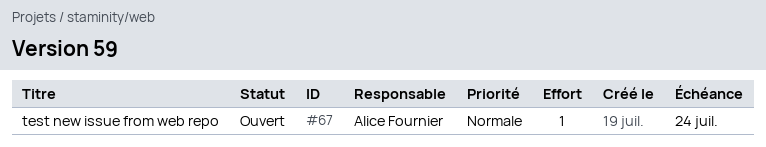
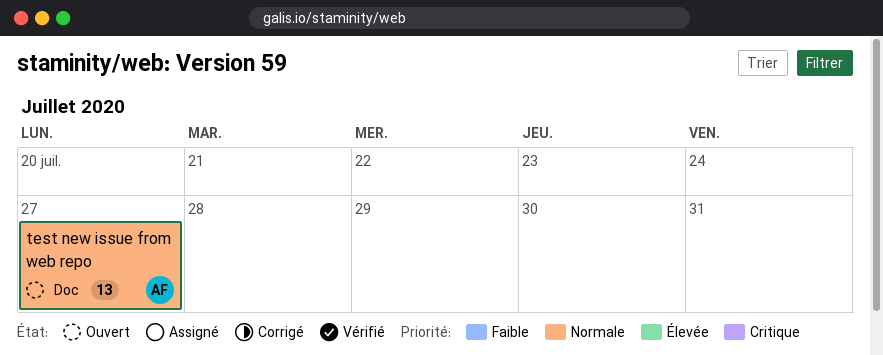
test new issue from web repo, estimate: 1 -> 13
test new issue from web repo, due: Jul 24 -> Jul 27

